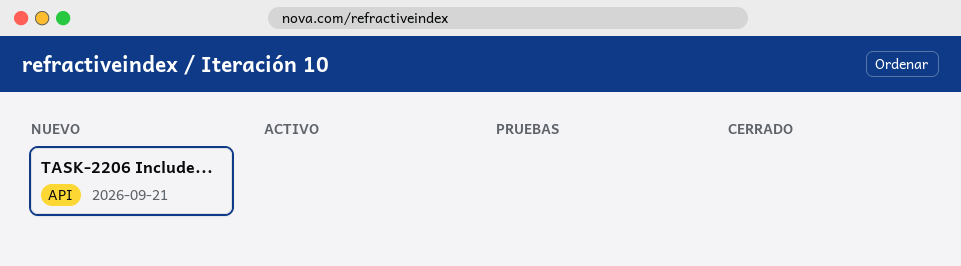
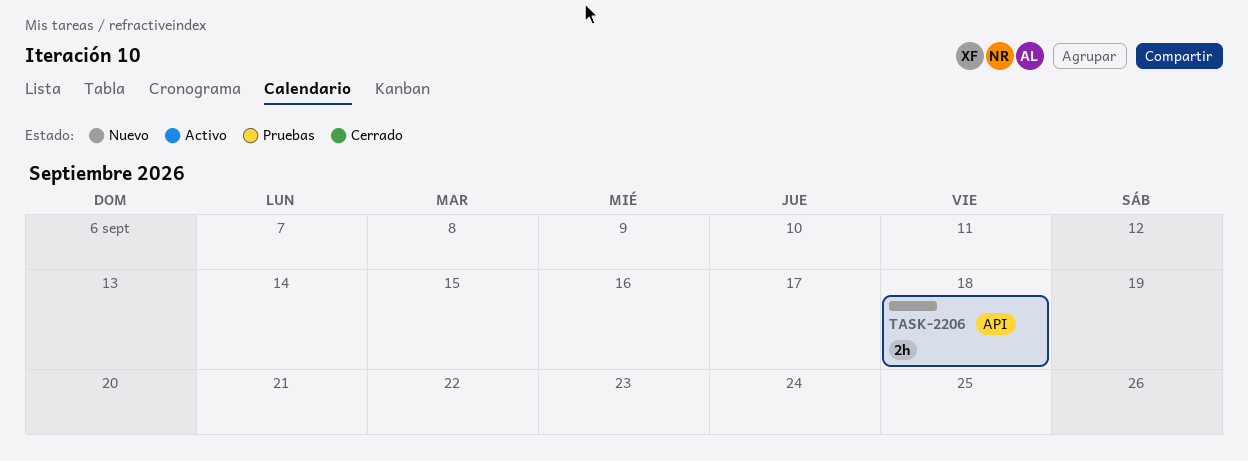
TASK-2206, due: Sep 21 -> Sep 18

